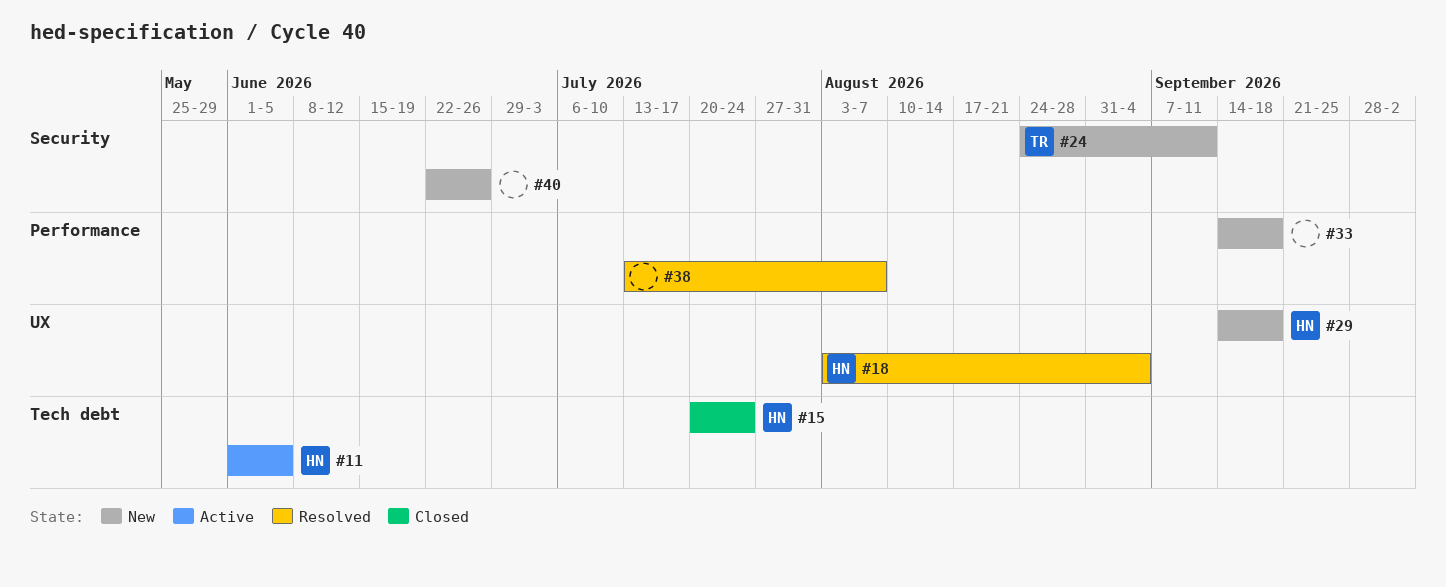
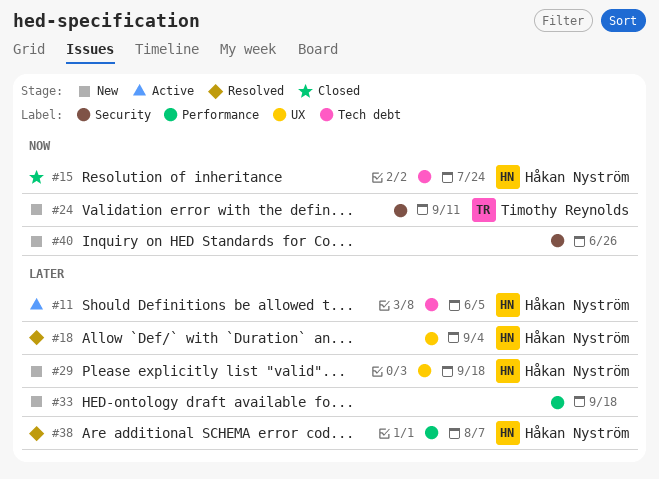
#38, owner: none -> Håkan Nyström

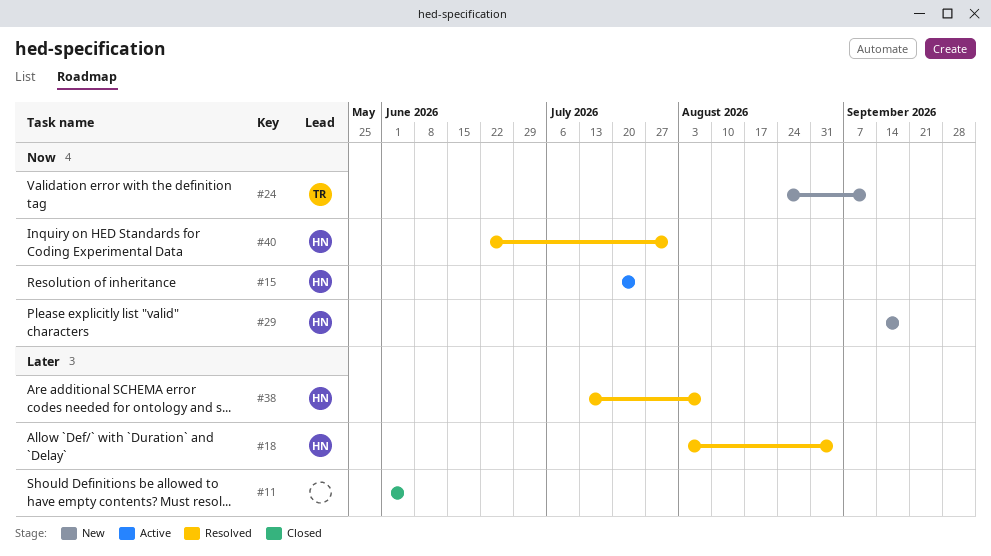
#11, status: Active -> Closed
#11, owner: Håkan Nyström -> none
#15, status: Closed -> Active
#29, priority: Later -> Now
#33: present -> none
#40, status: New -> Resolved
#40, owner: none -> Håkan Nyström
#40, due: Jun 26 -> Jul 31

